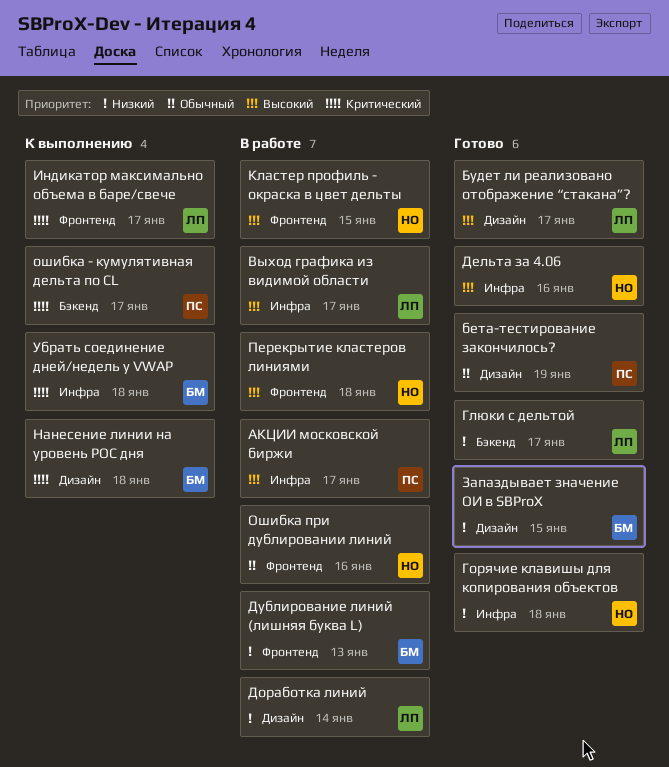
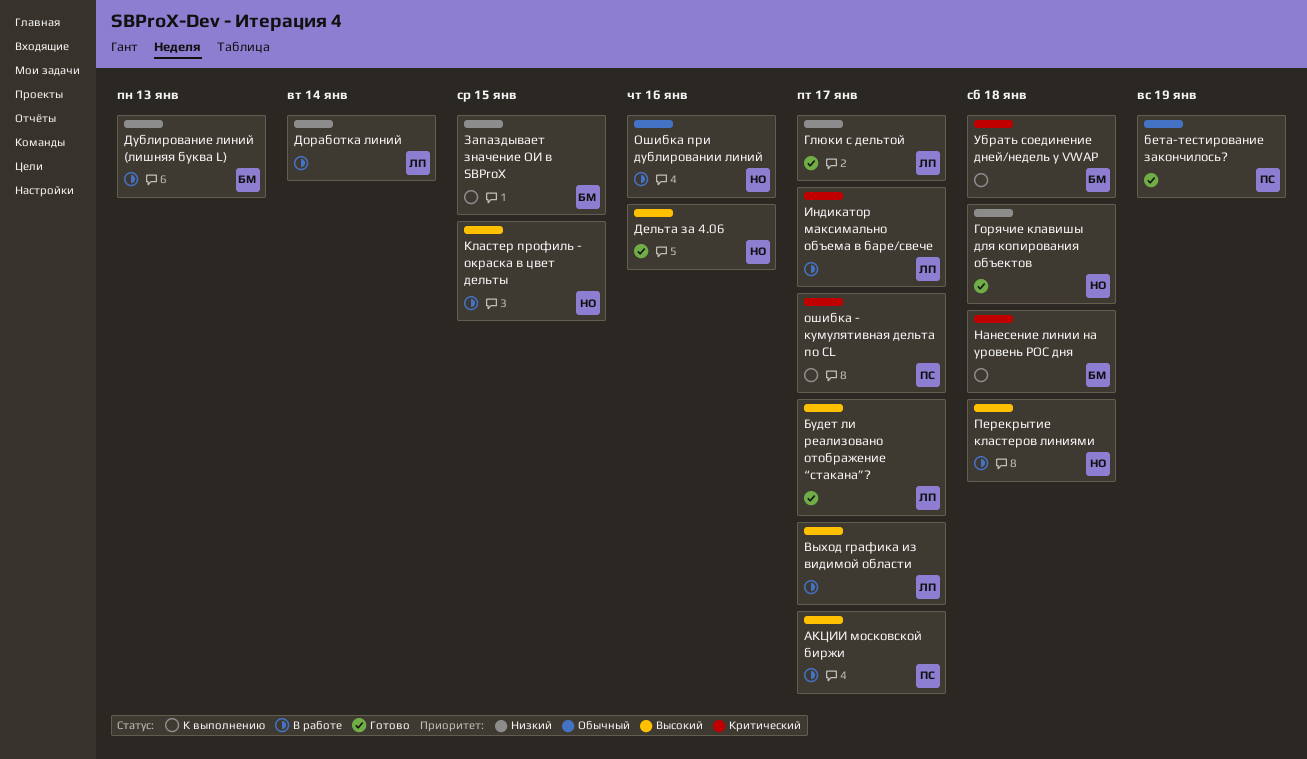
Запаздывает значение ОИ в SBProX, status: Готово -> К выполнению
Индикатор максимально объема в баре/свече, status: К выполнению -> В работе

